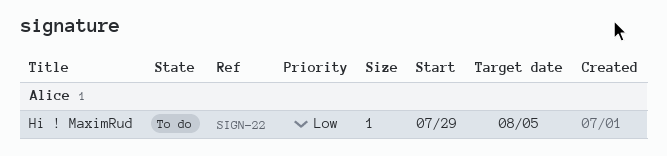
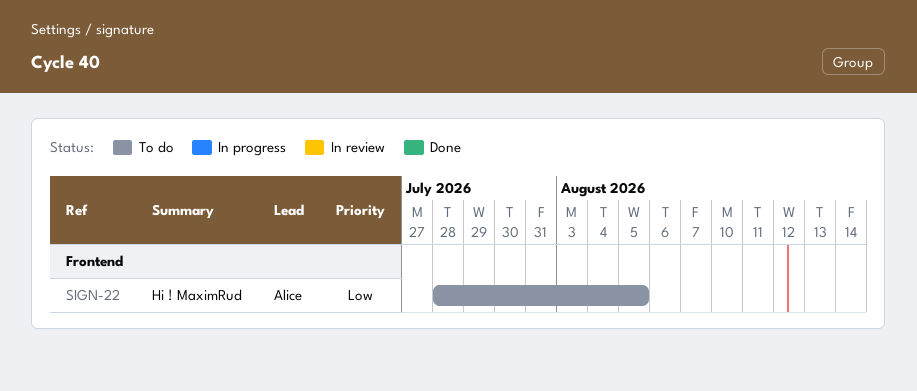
SIGN-22, start: Jul 29 -> Jul 28

